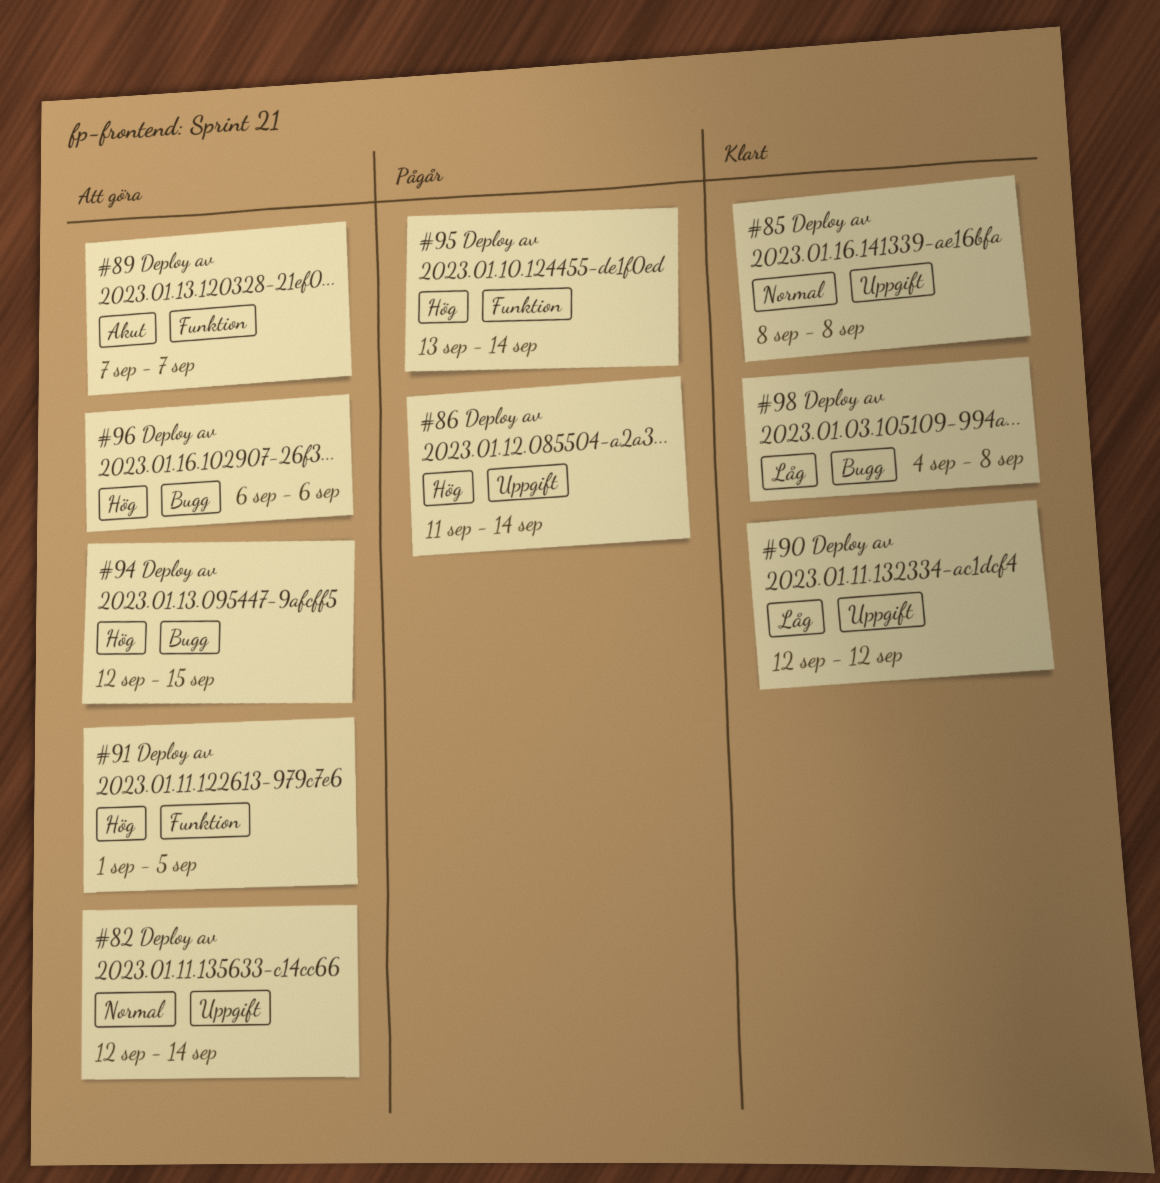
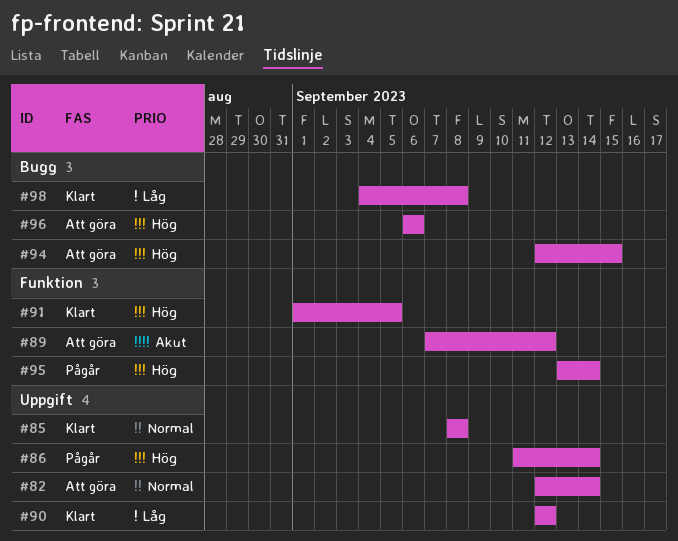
#89, due: Sep 7 -> Sep 12
#91, status: Att göra -> Klart

